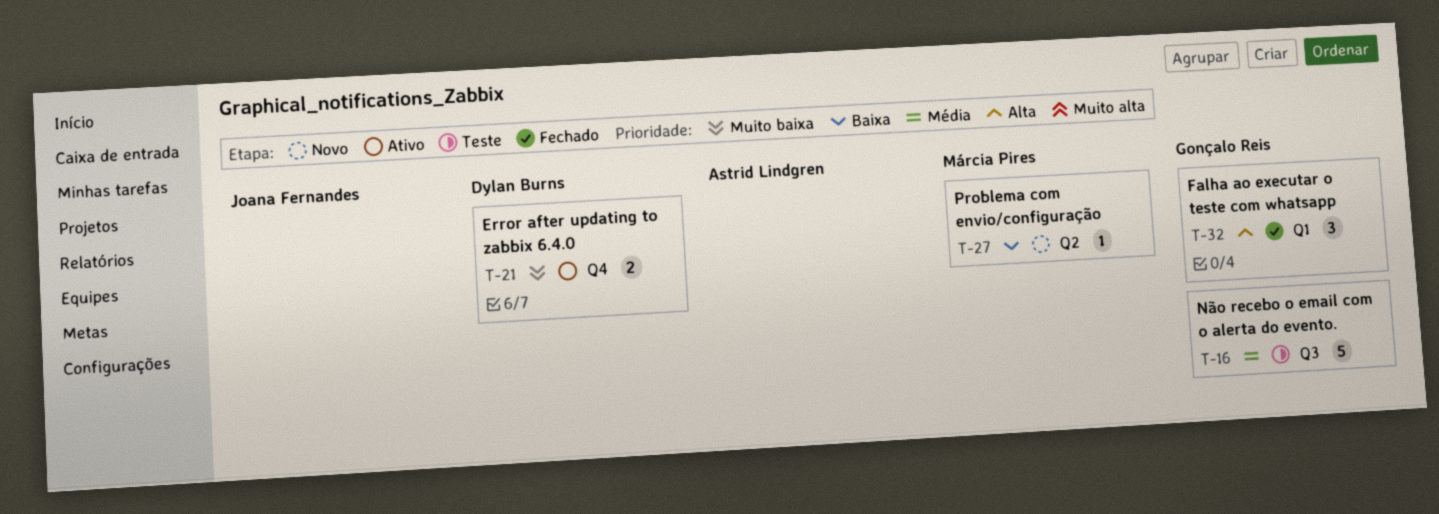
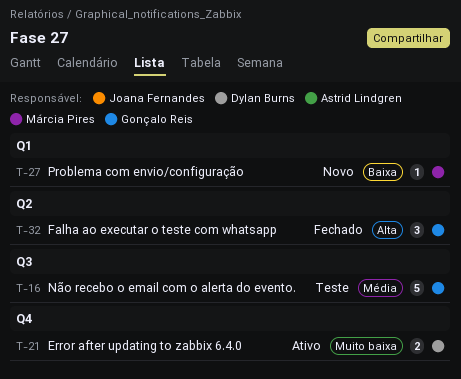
T-27, label: Q2 -> Q1
T-32, label: Q1 -> Q2

